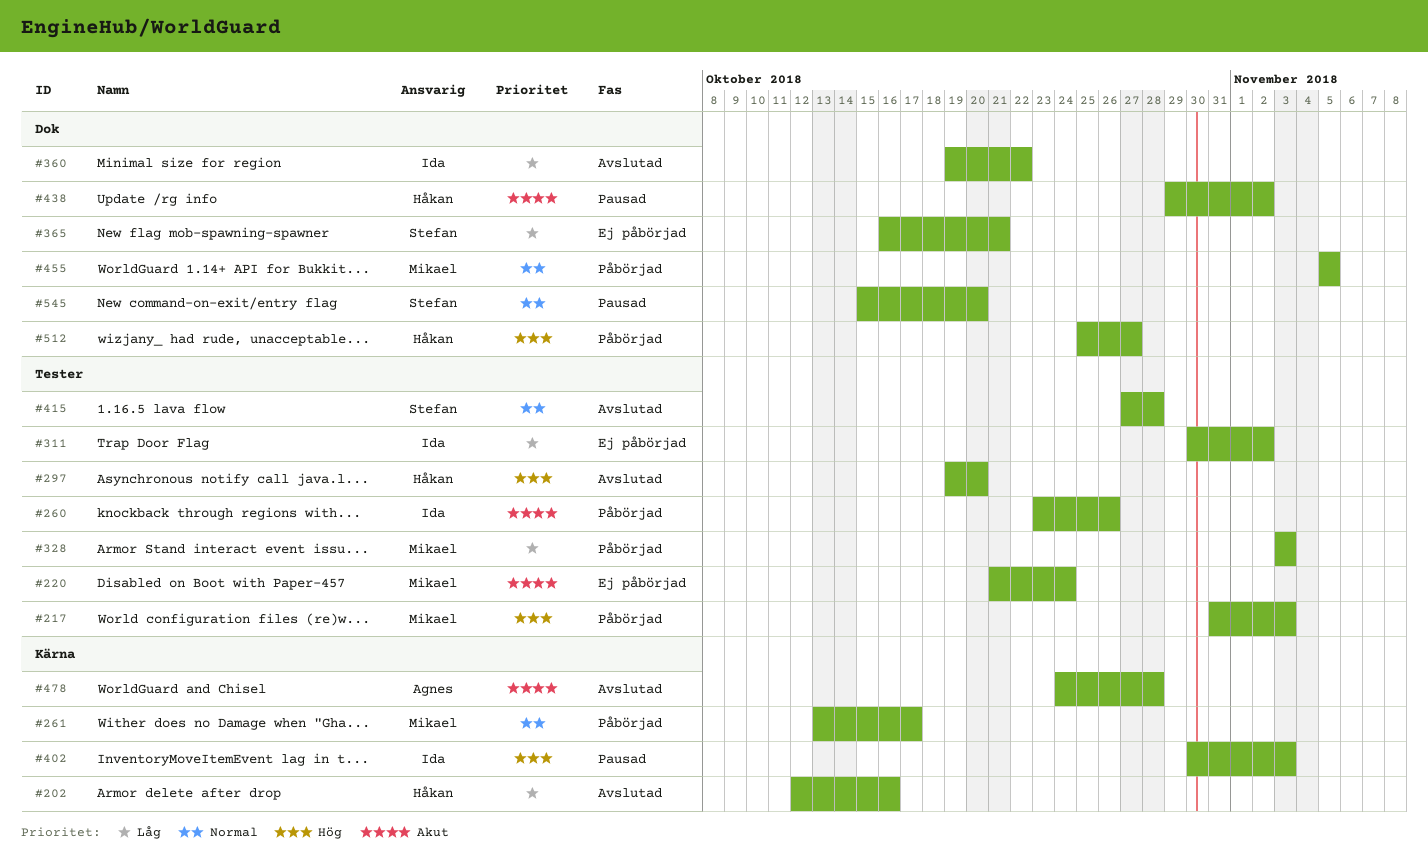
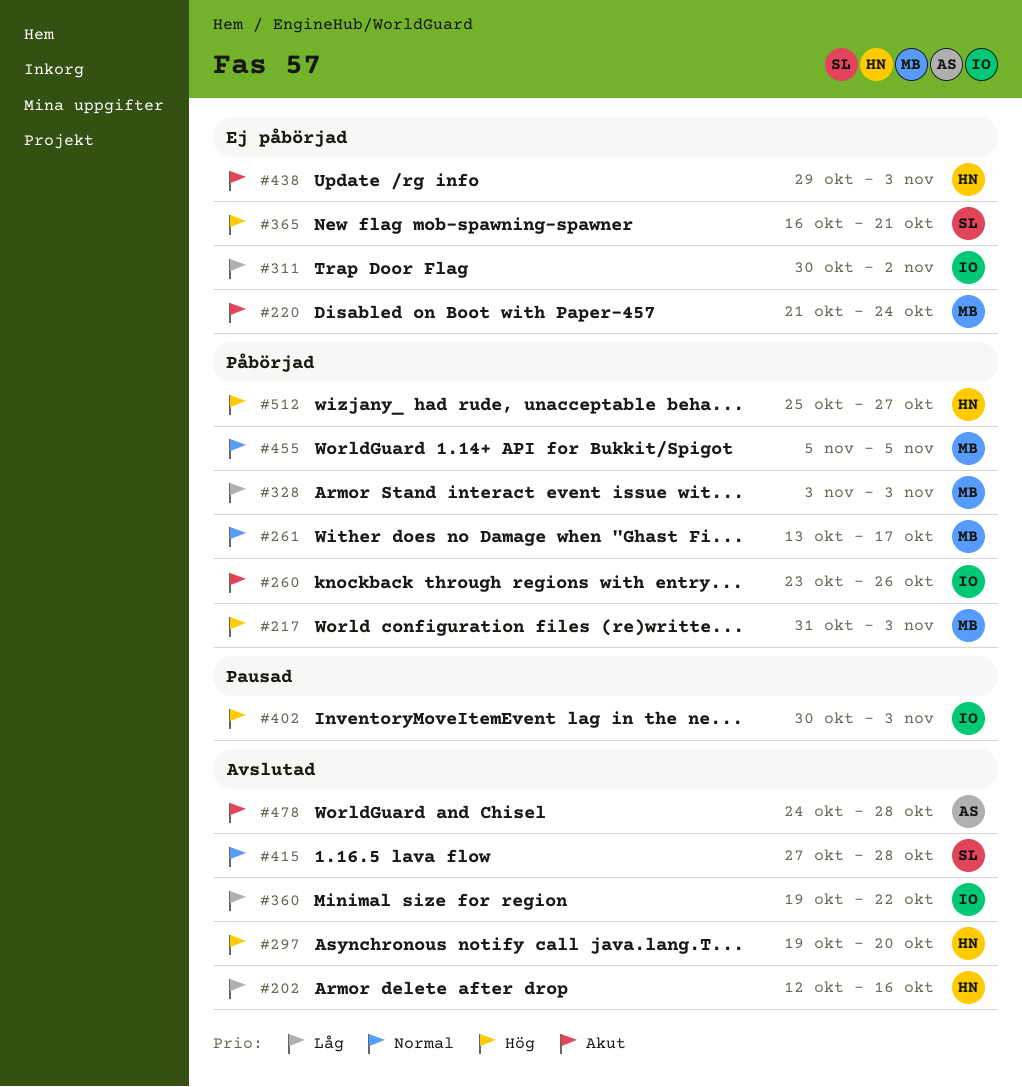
#365, priority: Låg -> Hög
#438, status: Pausad -> Ej påbörjad
#438, due: Nov 2 -> Nov 3
#545: present -> none

